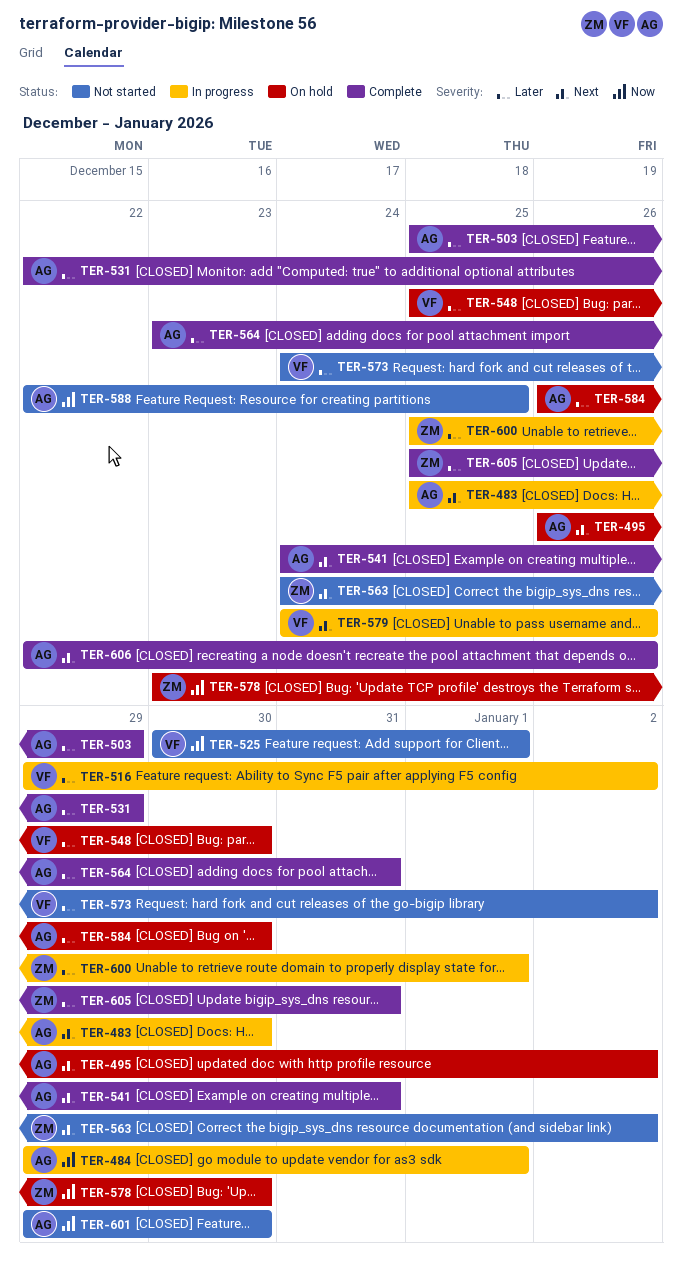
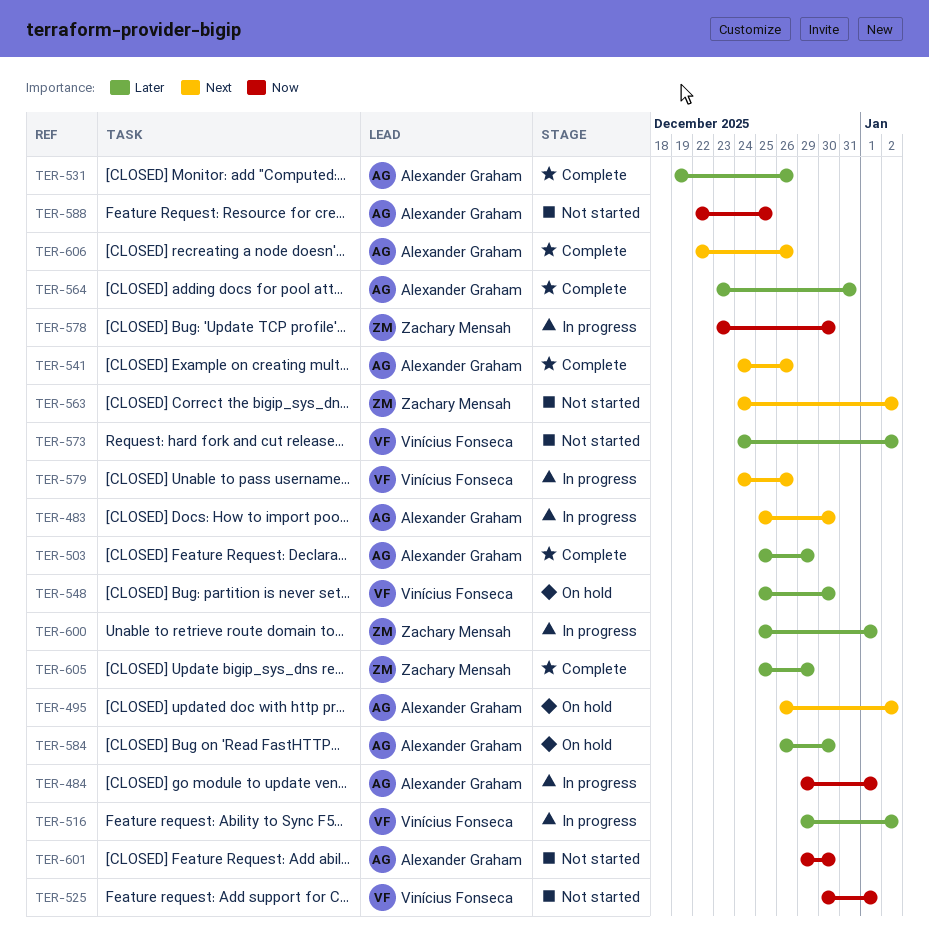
TER-531, start: Dec 22 -> Dec 19
TER-531, due: Dec 29 -> Dec 26
TER-541, due: Dec 31 -> Dec 26
TER-578, status: On hold -> In progress
TER-605, due: Dec 31 -> Dec 29

